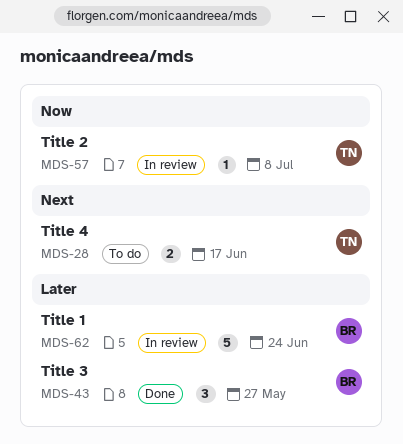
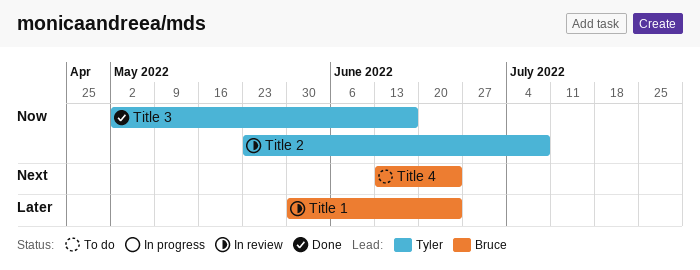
Title 3, owner: Bruce -> Tyler
Title 3, priority: Later -> Now
Title 3, due: May 27 -> Jun 17
Title 4, owner: Tyler -> Bruce
Title 4, due: Jun 17 -> Jun 24

